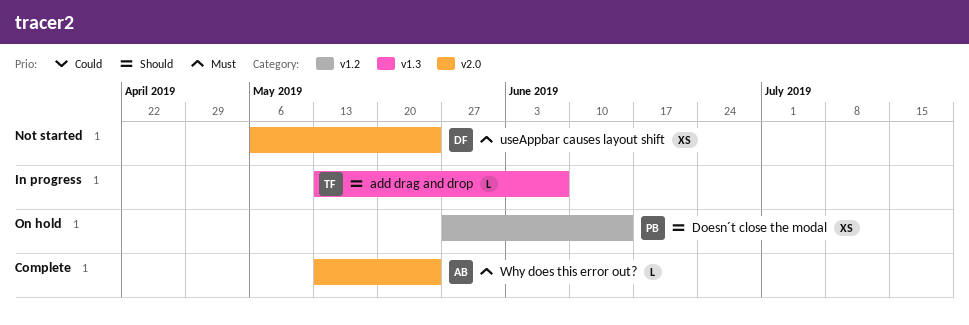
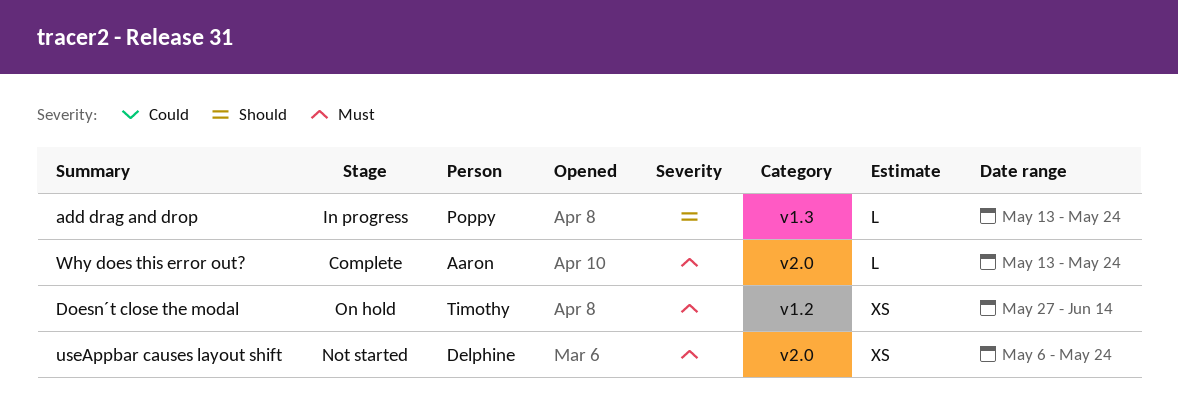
add drag and drop, owner: Timothy -> Poppy
add drag and drop, due: Jun 7 -> May 24
Doesn´t close the modal, owner: Poppy -> Timothy
Doesn´t close the modal, priority: Should -> Must

